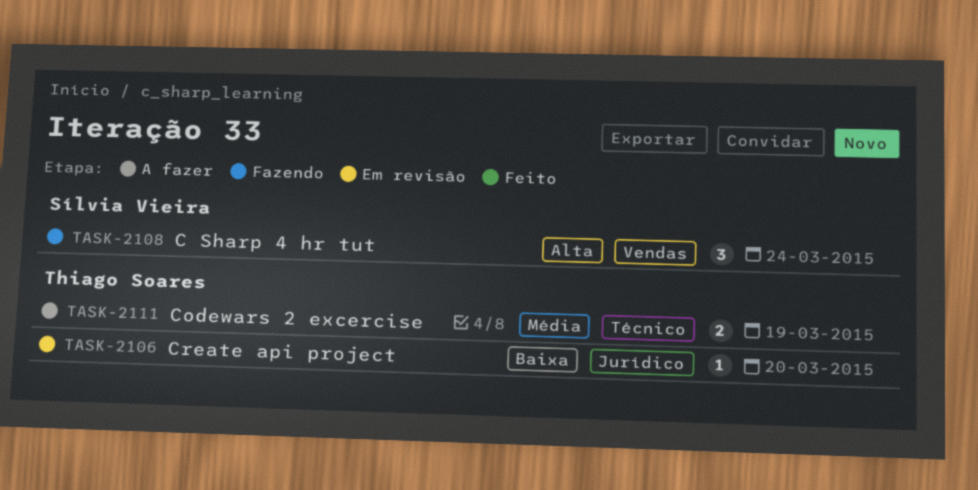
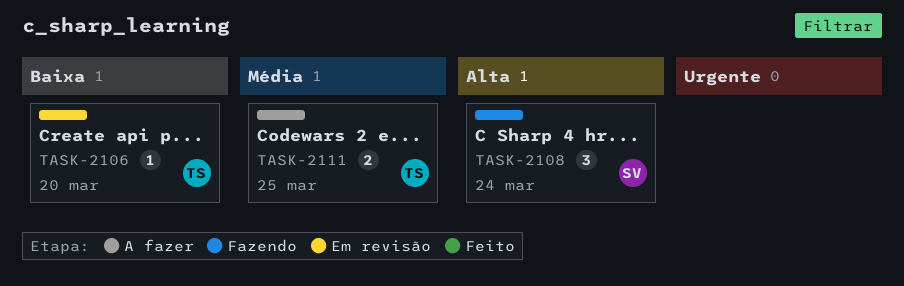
TASK-2111, due: Mar 19 -> Mar 25

